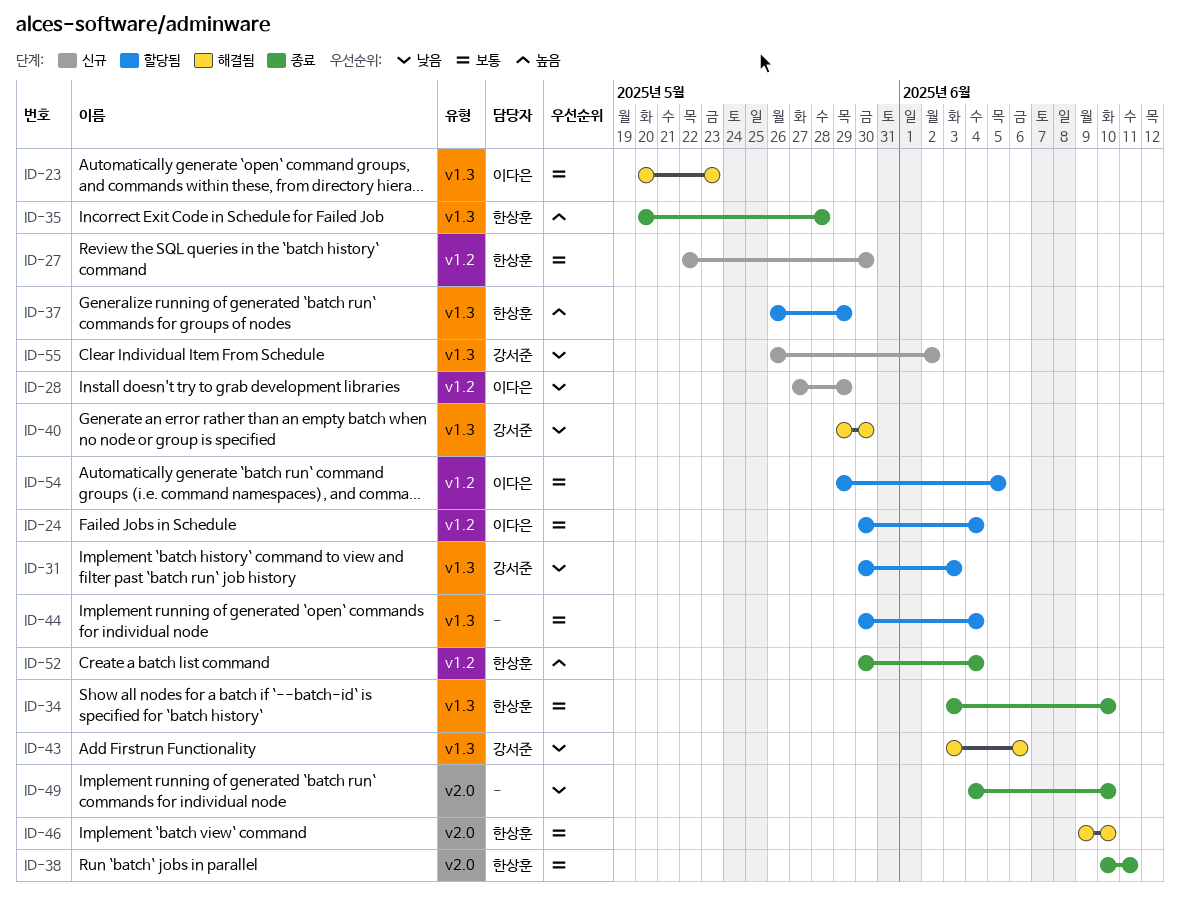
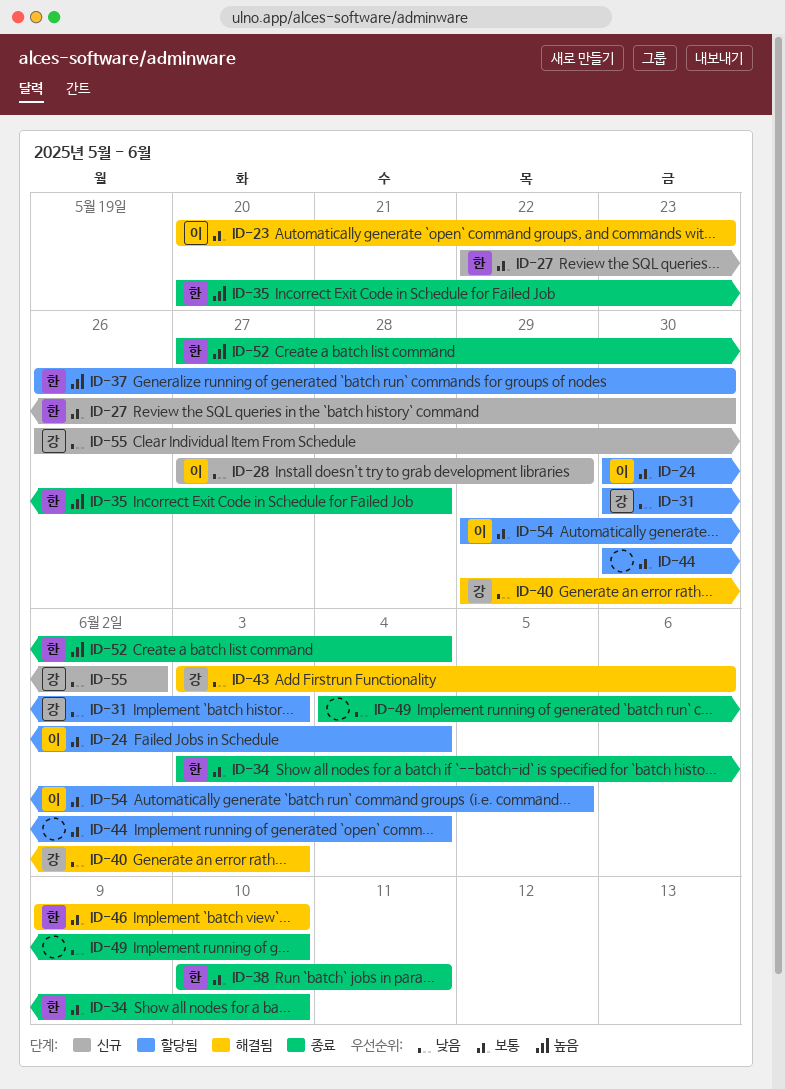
ID-37, due: May 29 -> May 30
ID-40, due: May 30 -> Jun 3
ID-52, start: May 30 -> May 27

